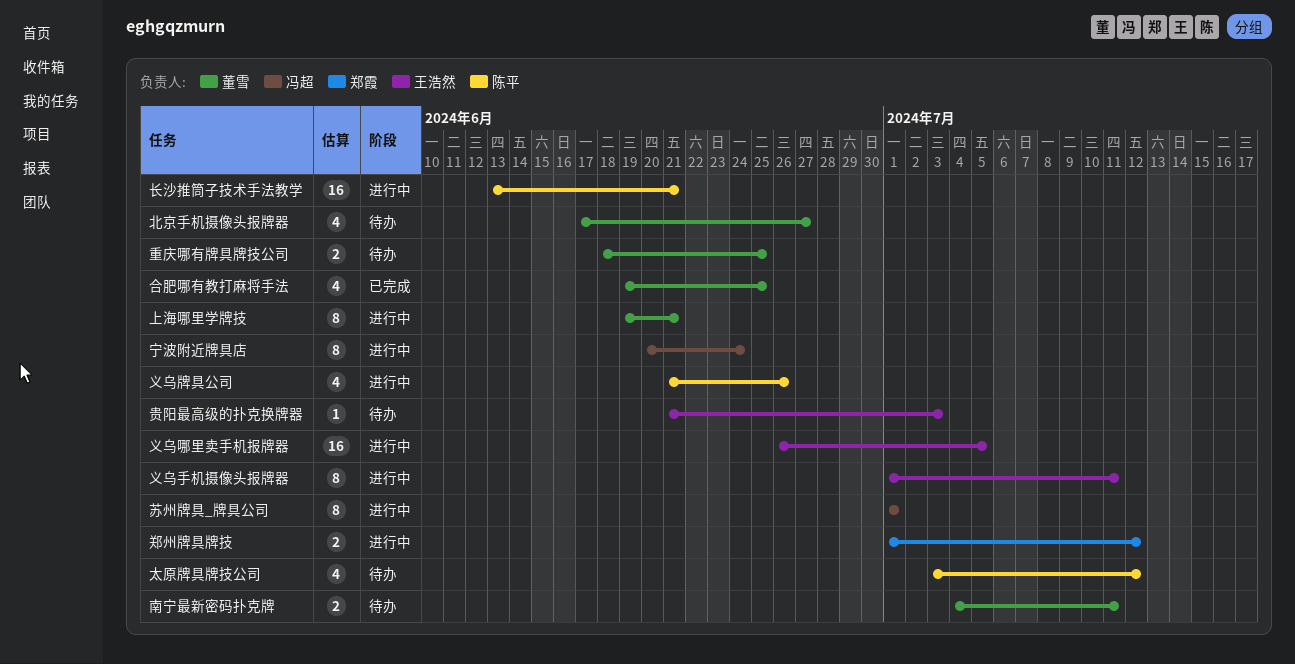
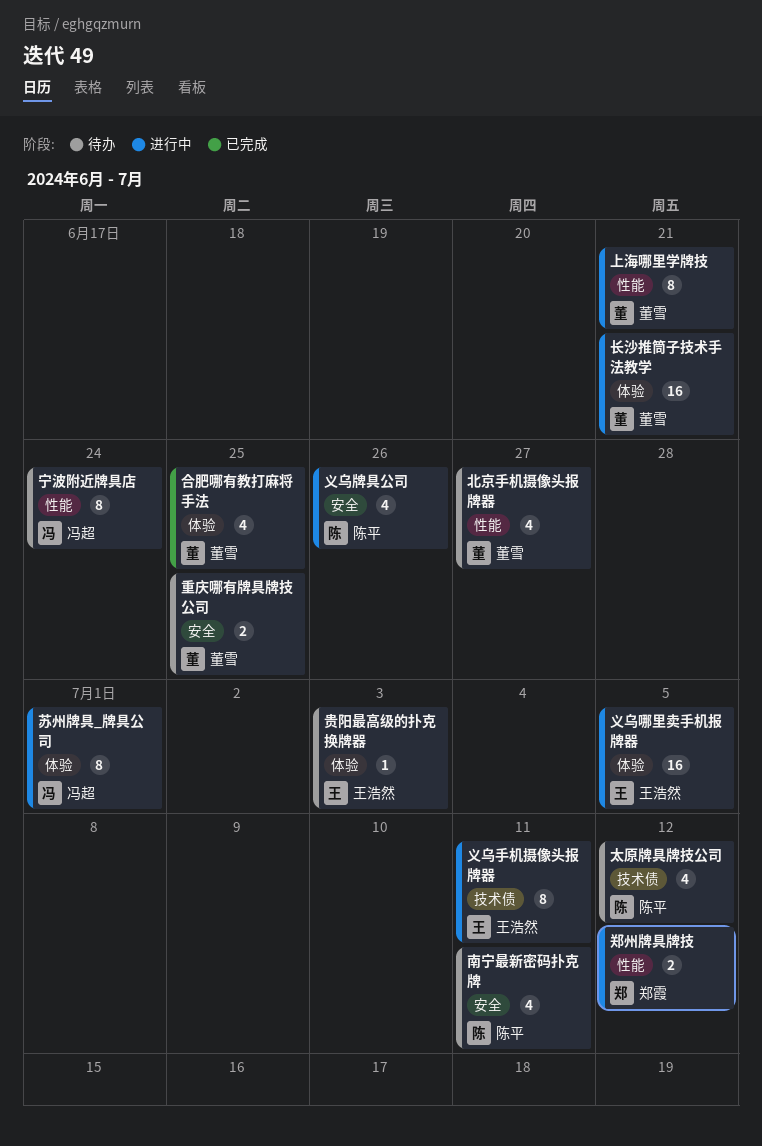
南宁最新密码扑克牌, owner: 董雪 -> 陈平
南宁最新密码扑克牌, estimate: 2 -> 4
宁波附近牌具店, status: 进行中 -> 待办
长沙推筒子技术手法教学, owner: 陈平 -> 董雪

